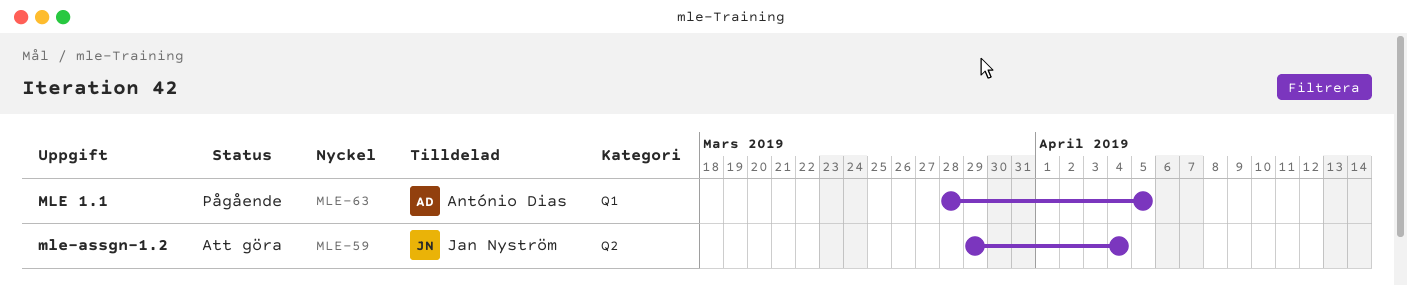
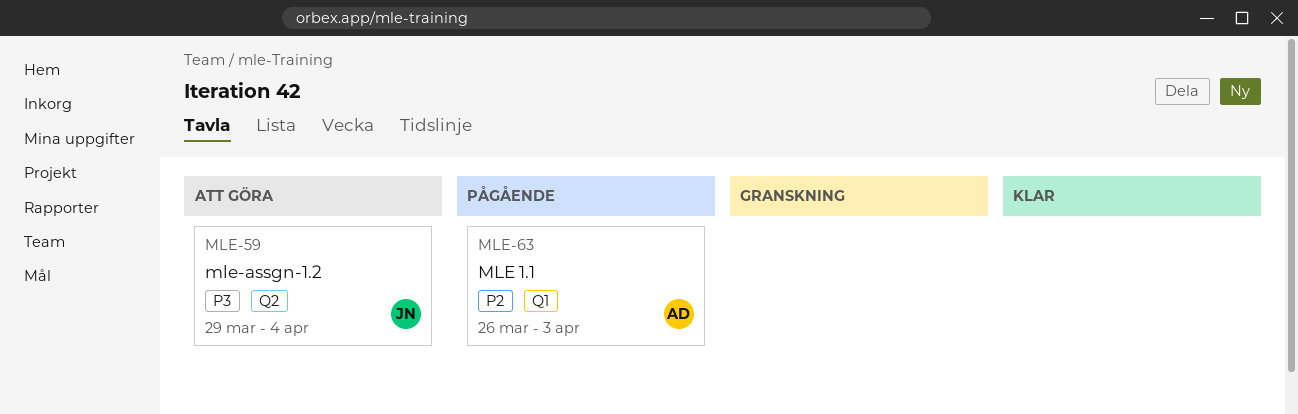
MLE-63, start: Mar 28 -> Mar 26
MLE-63, due: Apr 5 -> Apr 3

